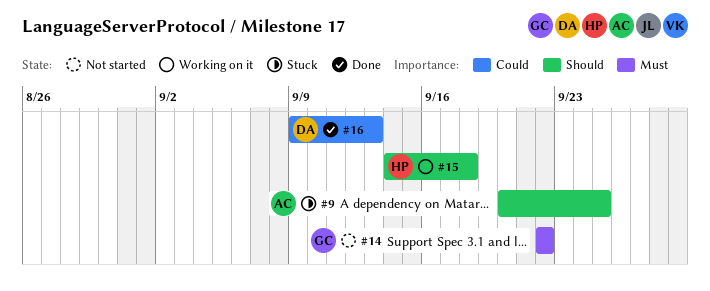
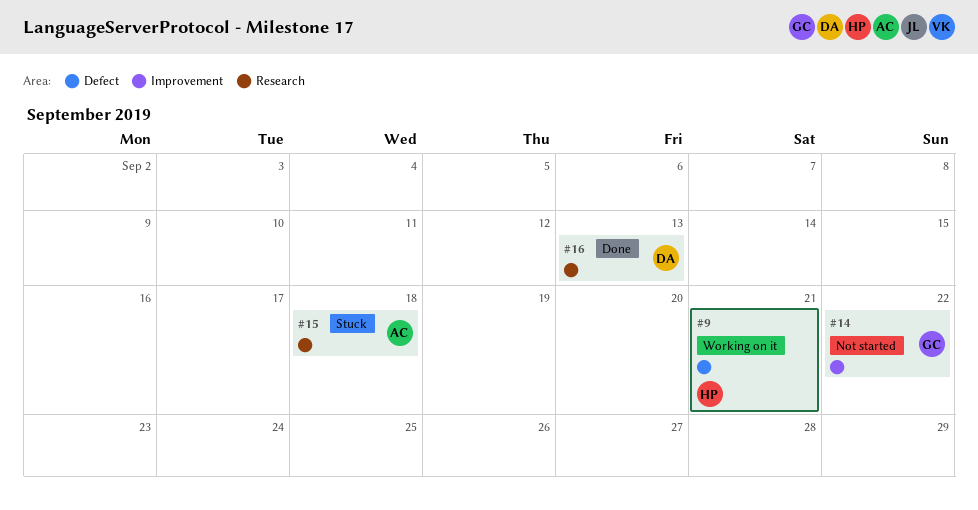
#9, status: Stuck -> Working on it
#9, owner: AC -> HP
#9, due: Sep 25 -> Sep 21
#15, status: Working on it -> Stuck
#15, owner: HP -> AC

